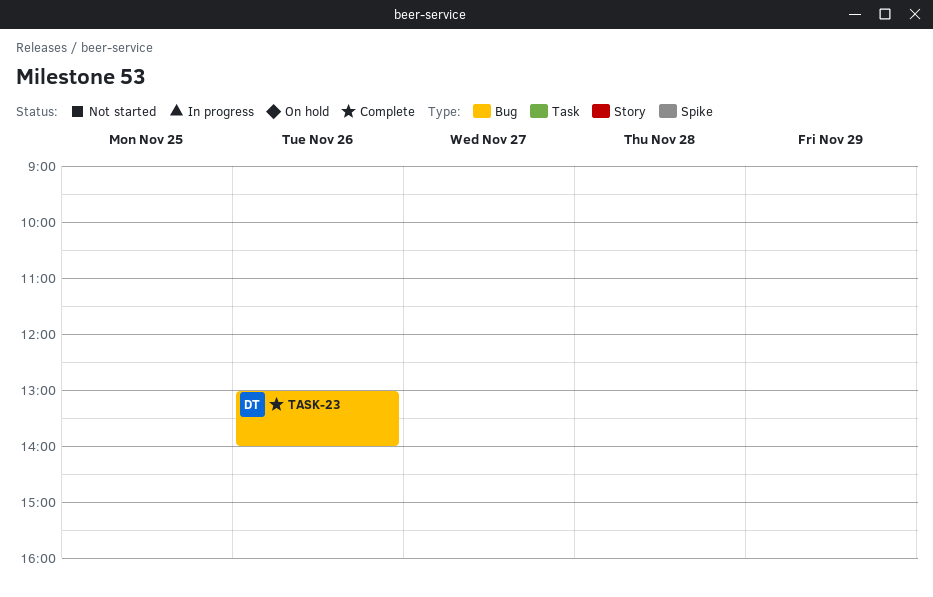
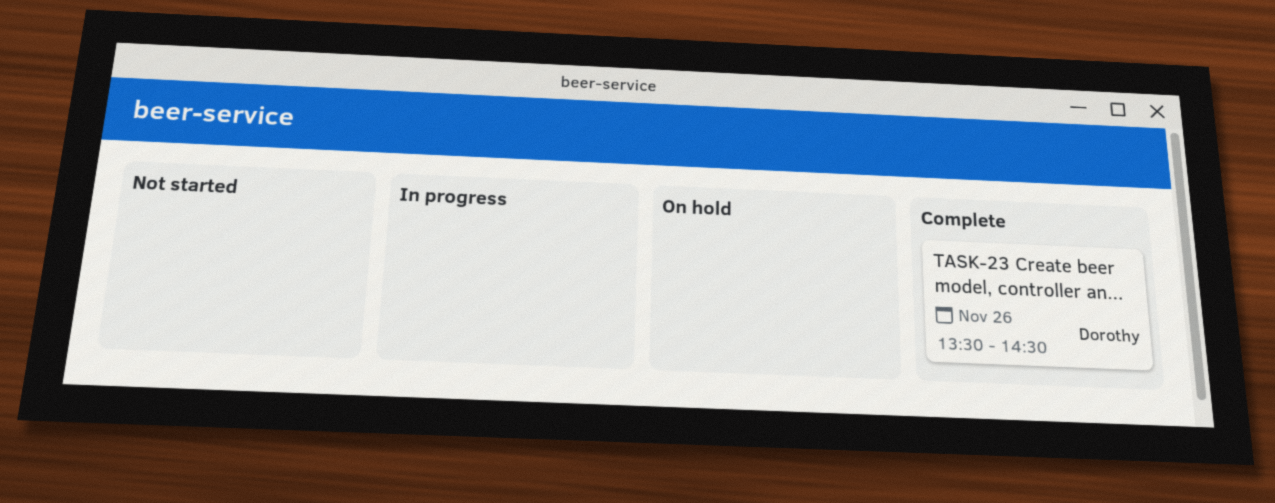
TASK-23, begins: 13:00 -> 13:30
TASK-23, ends: 14:00 -> 14:30

